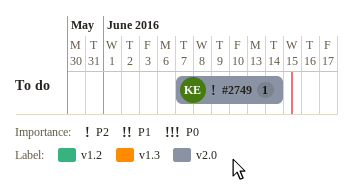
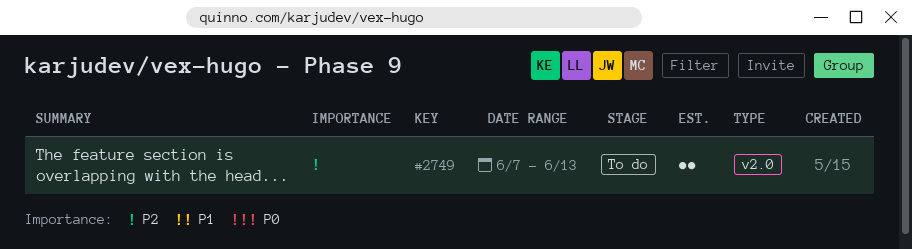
#2749, estimate: 1 -> 2
#2749, due: Jun 14 -> Jun 13

